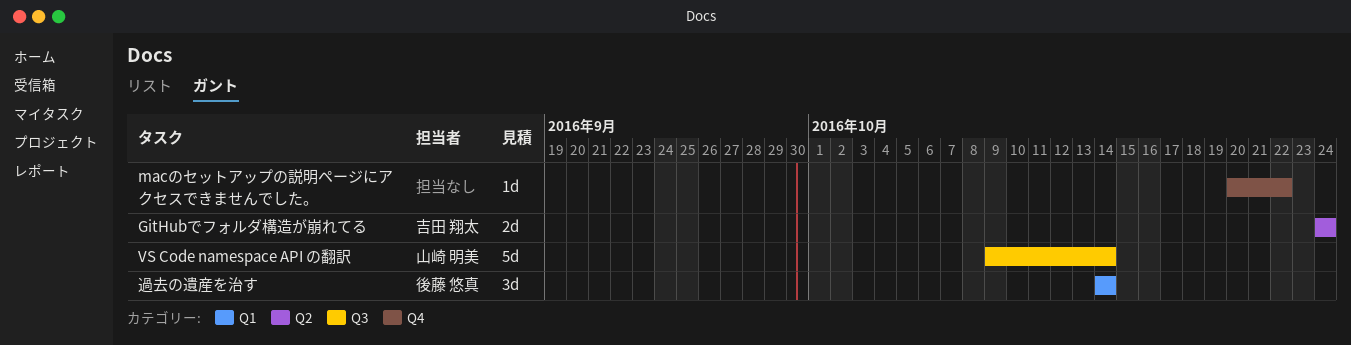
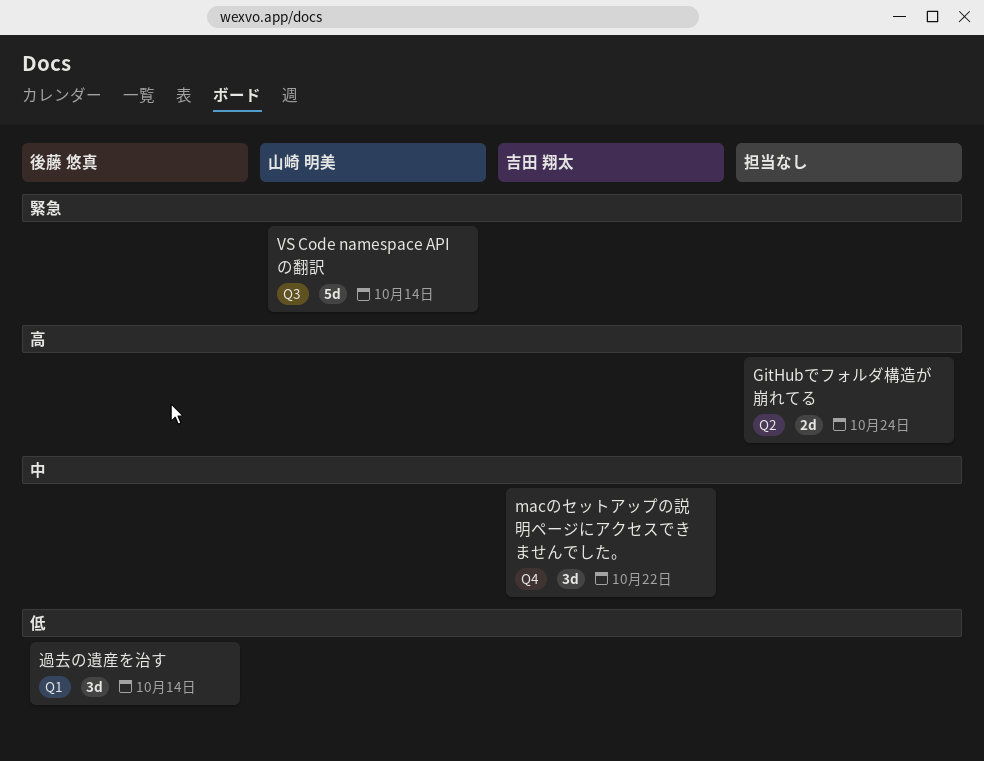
GitHubでフォルダ構造が崩れてる, owner: 吉田 翔太 -> none
macのセットアップの説明ページにアクセスできませんでした。, owner: none -> 吉田 翔太
macのセットアップの説明ページにアクセスできませんでした。, estimate: 1d -> 3d

